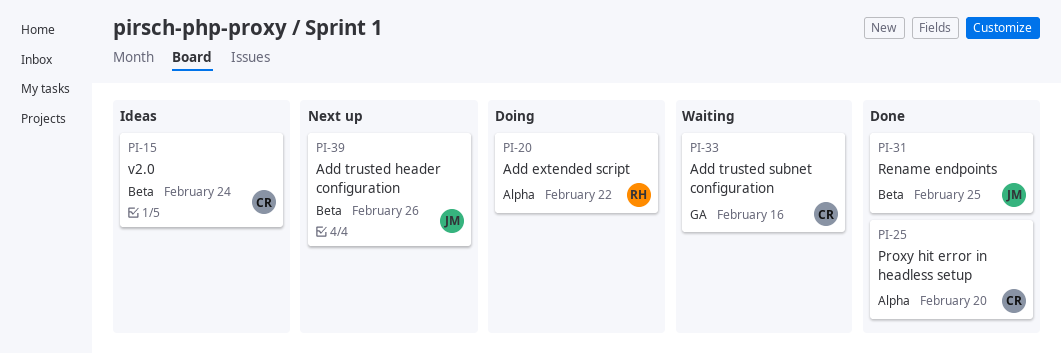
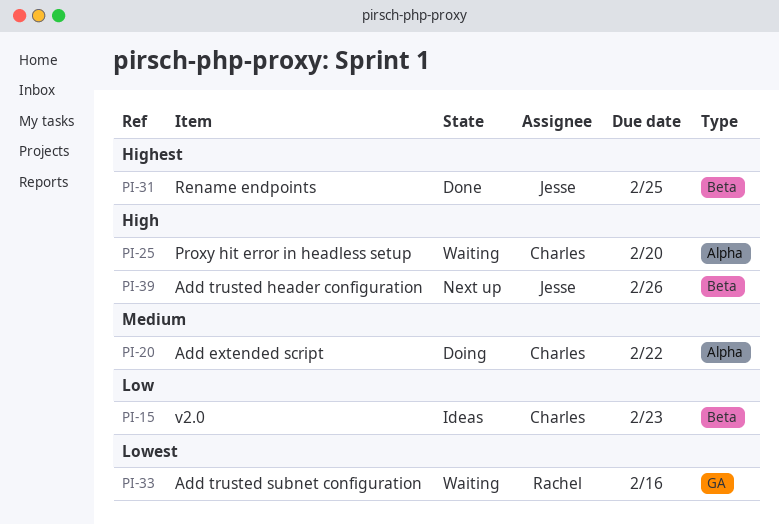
PI-15, due: Feb 24 -> Feb 23
PI-20, owner: Rachel -> Charles
PI-25, status: Done -> Waiting
PI-33, owner: Charles -> Rachel

